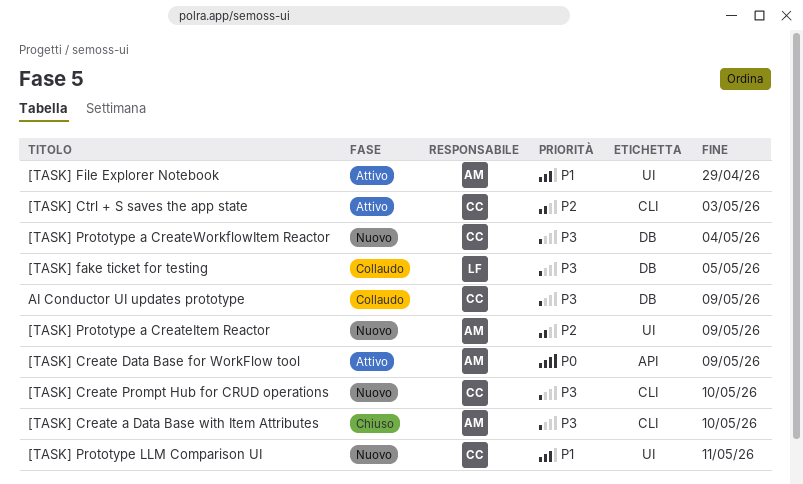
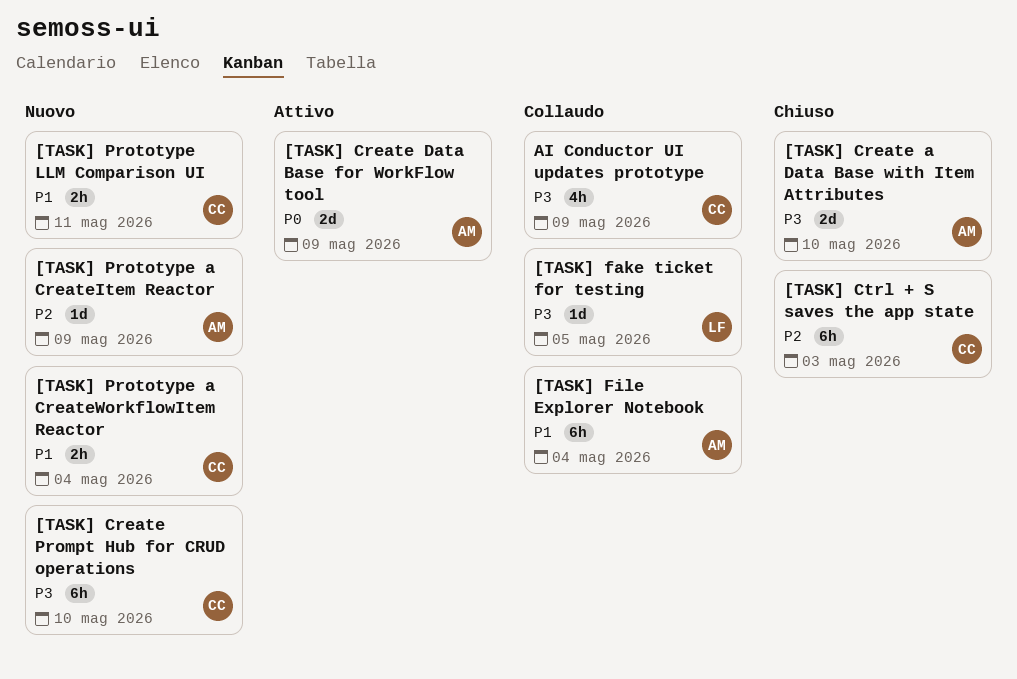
[TASK] Ctrl + S saves the app state, status: Attivo -> Chiuso
[TASK] File Explorer Notebook, status: Attivo -> Collaudo
[TASK] File Explorer Notebook, due: Apr 29 -> May 4
[TASK] Prototype a CreateWorkflowItem Reactor, priority: P3 -> P1

